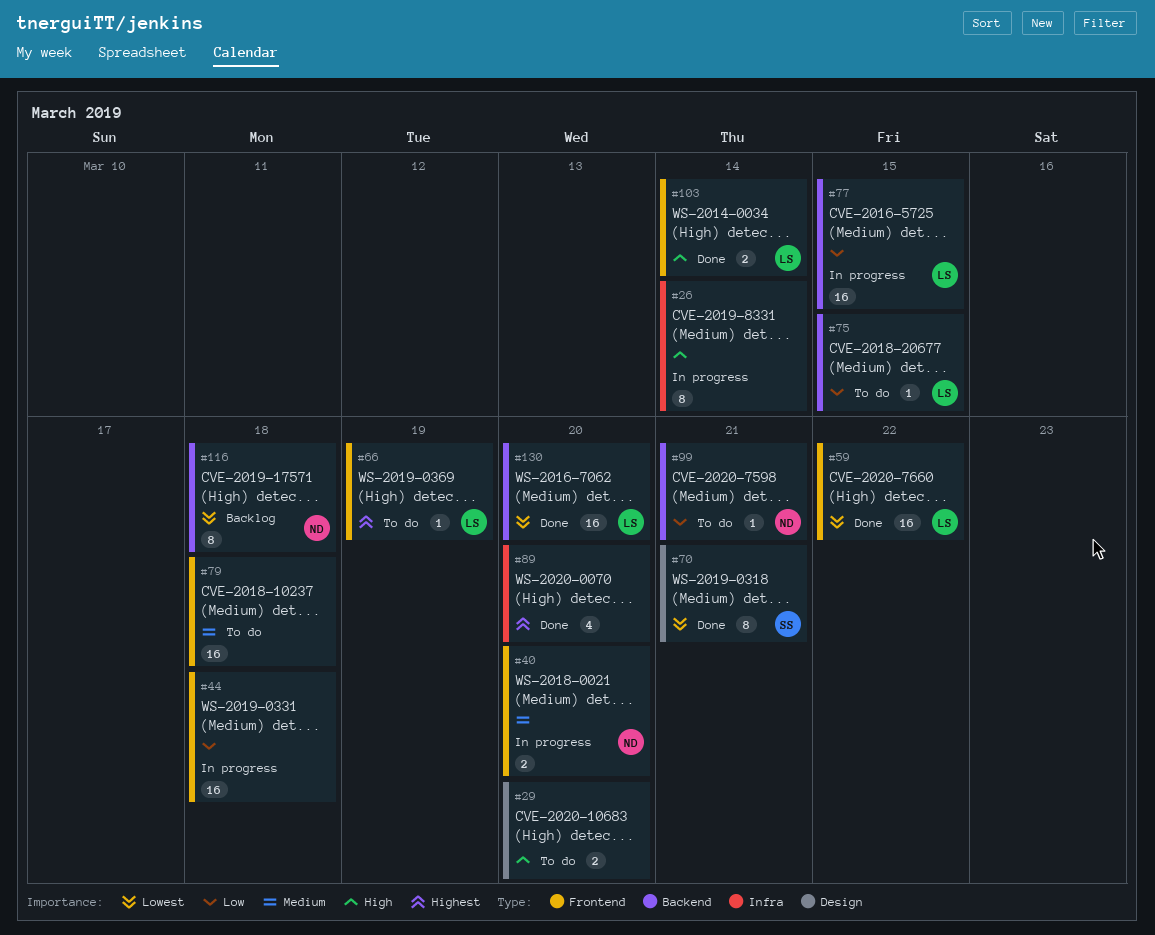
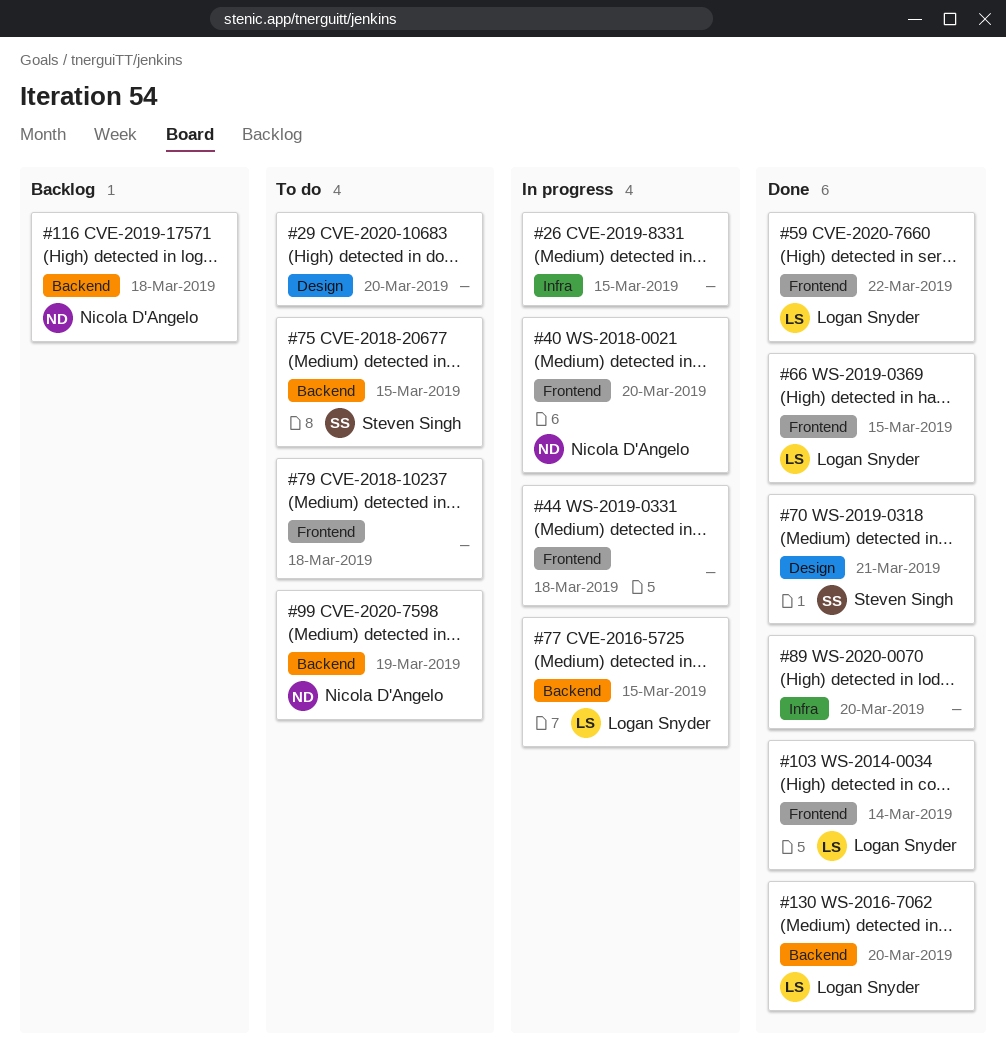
#26, due: Mar 14 -> Mar 15
#66, status: To do -> Done
#66, due: Mar 19 -> Mar 15
#75, owner: Logan Snyder -> Steven Singh
#99, due: Mar 21 -> Mar 19

